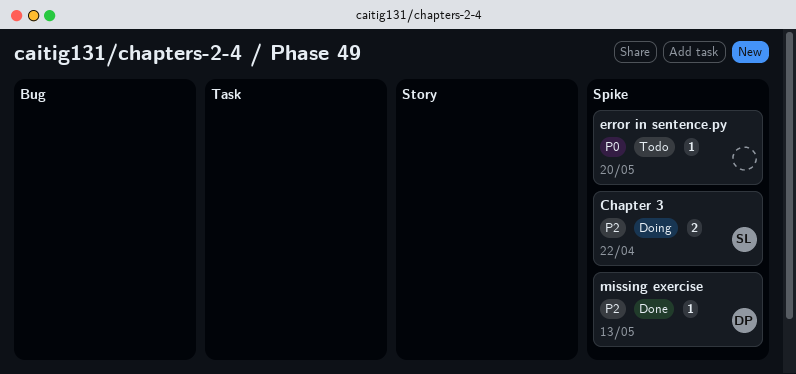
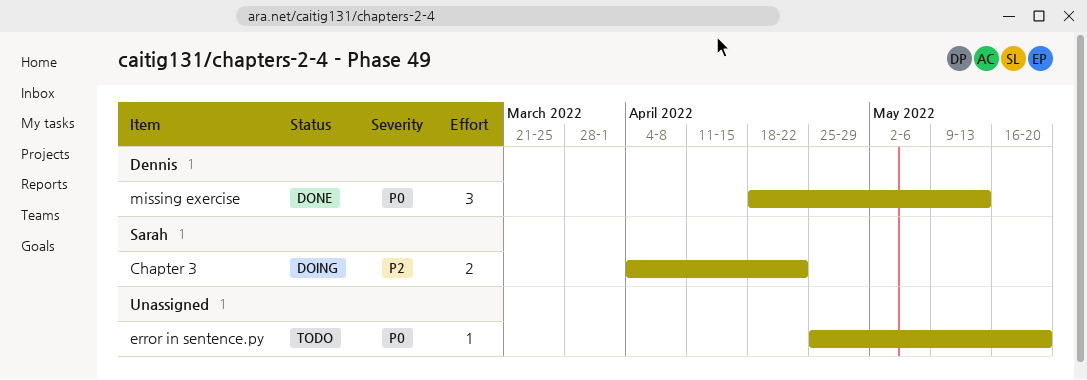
missing exercise, priority: P2 -> P0
missing exercise, estimate: 1 -> 3

